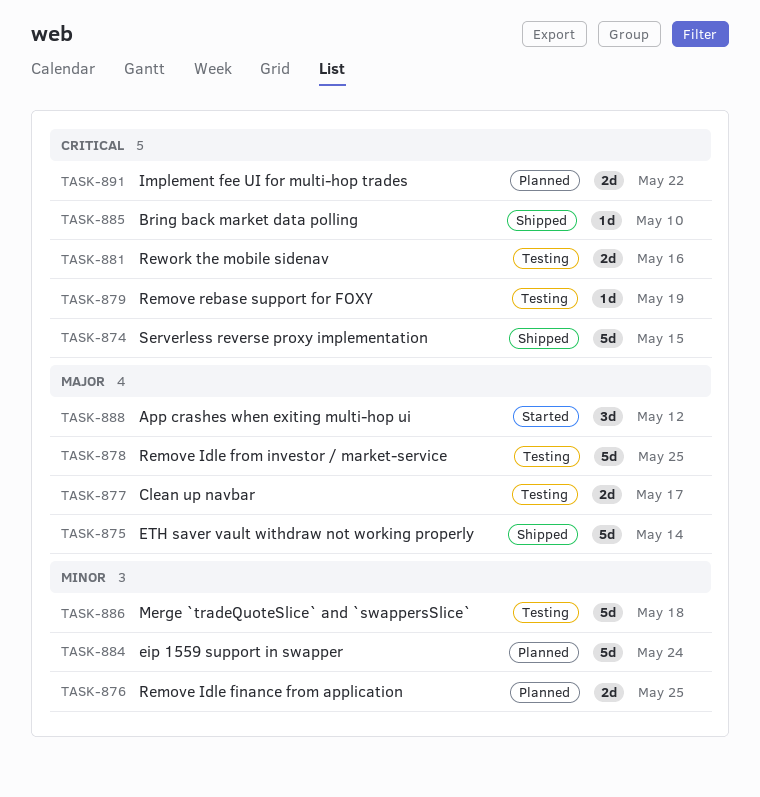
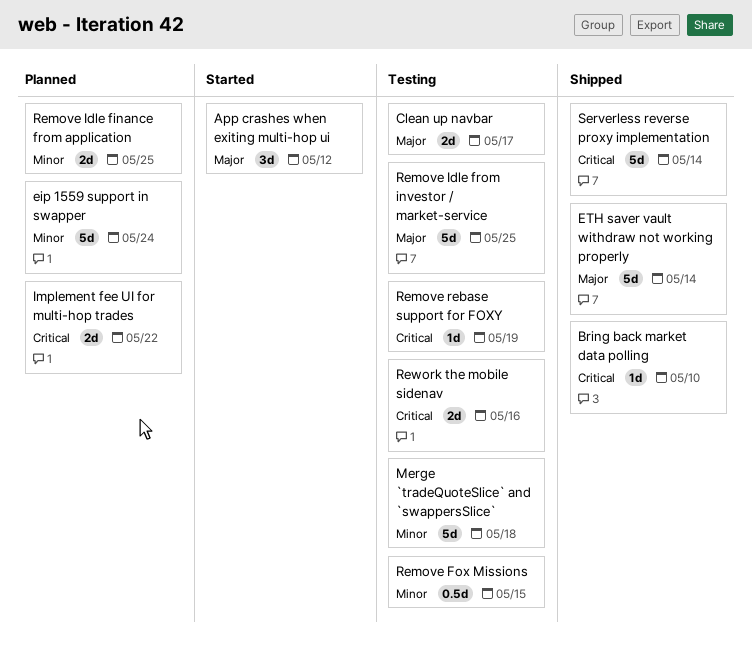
Remove Fox Missions: none -> present
Serverless reverse proxy implementation, due: May 15 -> May 14

